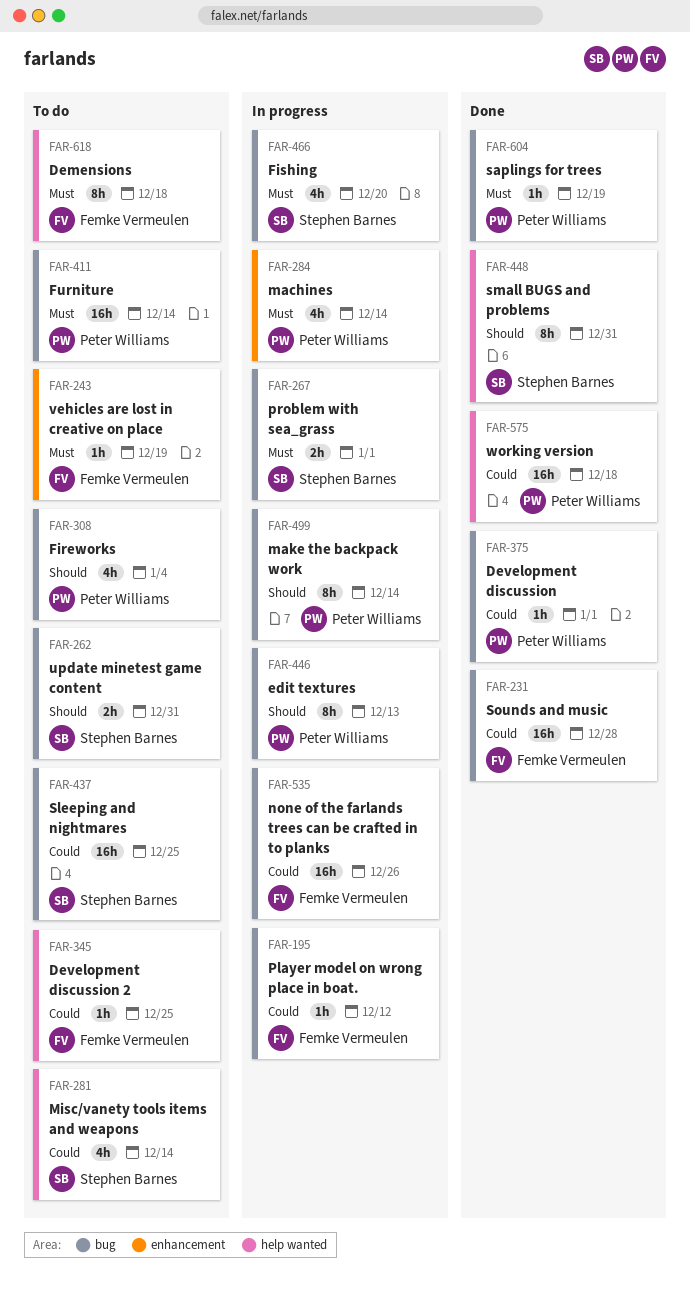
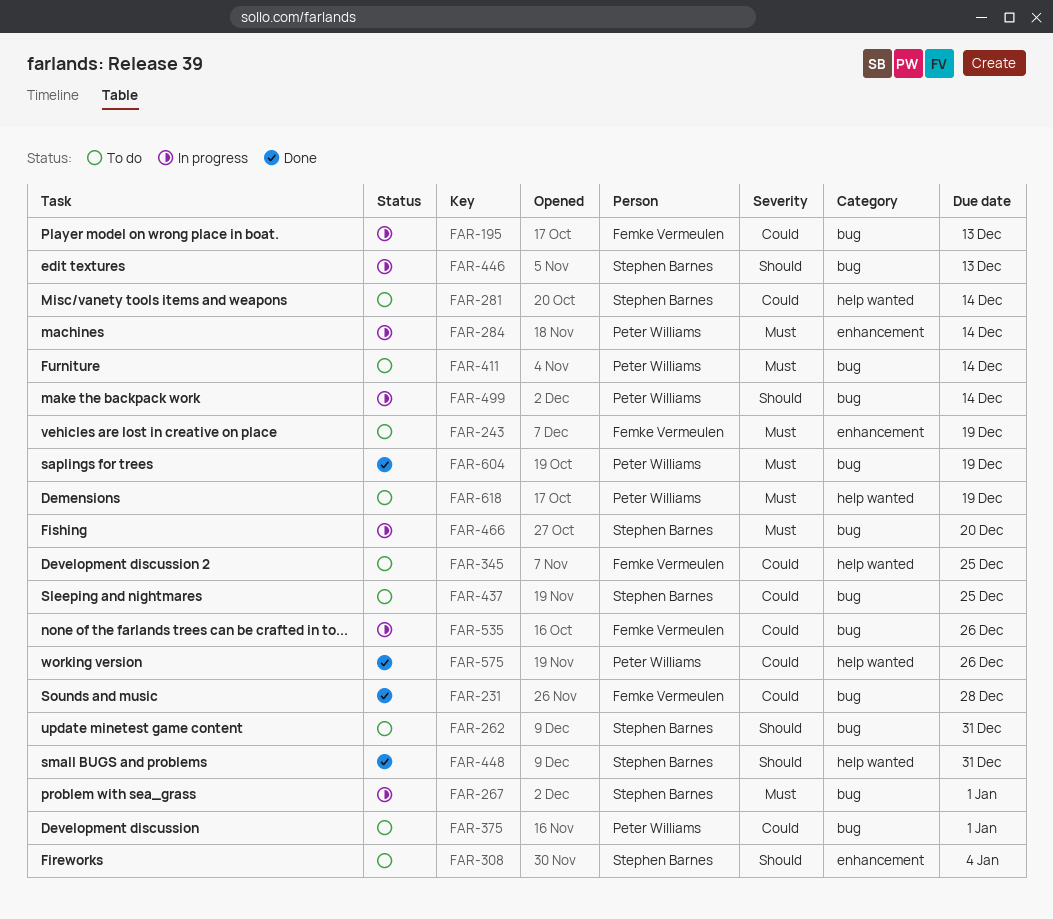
FAR-195, due: Dec 12 -> Dec 13
FAR-308, owner: Peter Williams -> Stephen Barnes
FAR-308, label: bug -> enhancement
FAR-375, status: Done -> To do
FAR-446, owner: Peter Williams -> Stephen Barnes
FAR-575, due: Dec 18 -> Dec 26
FAR-618, owner: Femke Vermeulen -> Peter Williams
FAR-618, due: Dec 18 -> Dec 19

